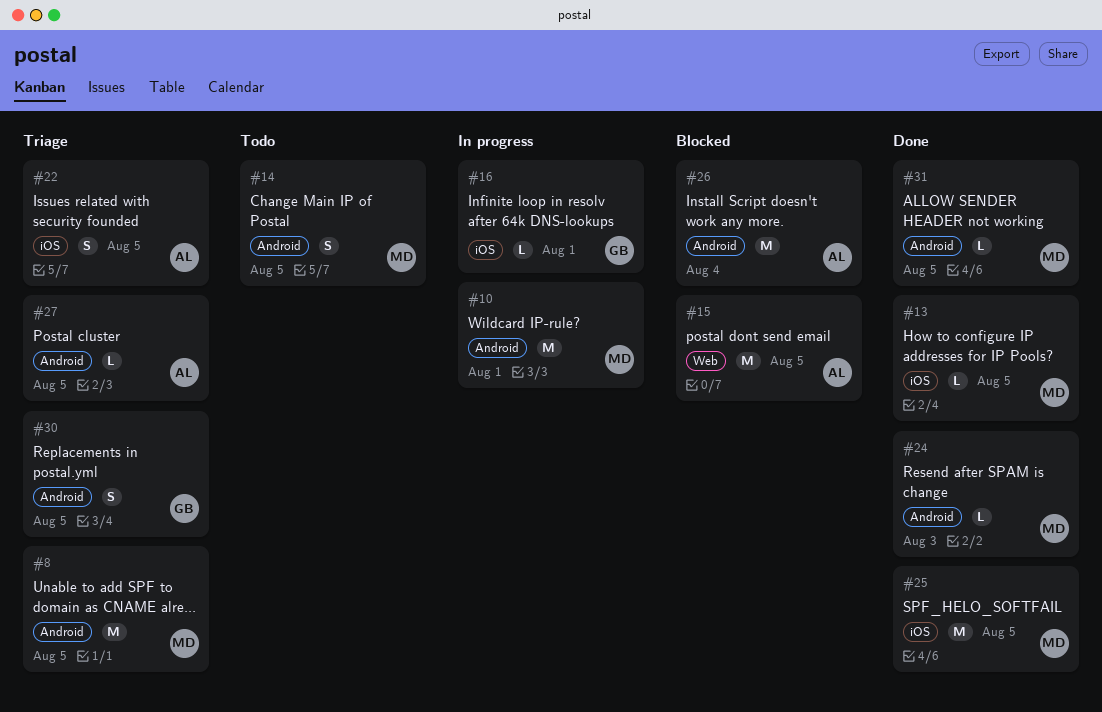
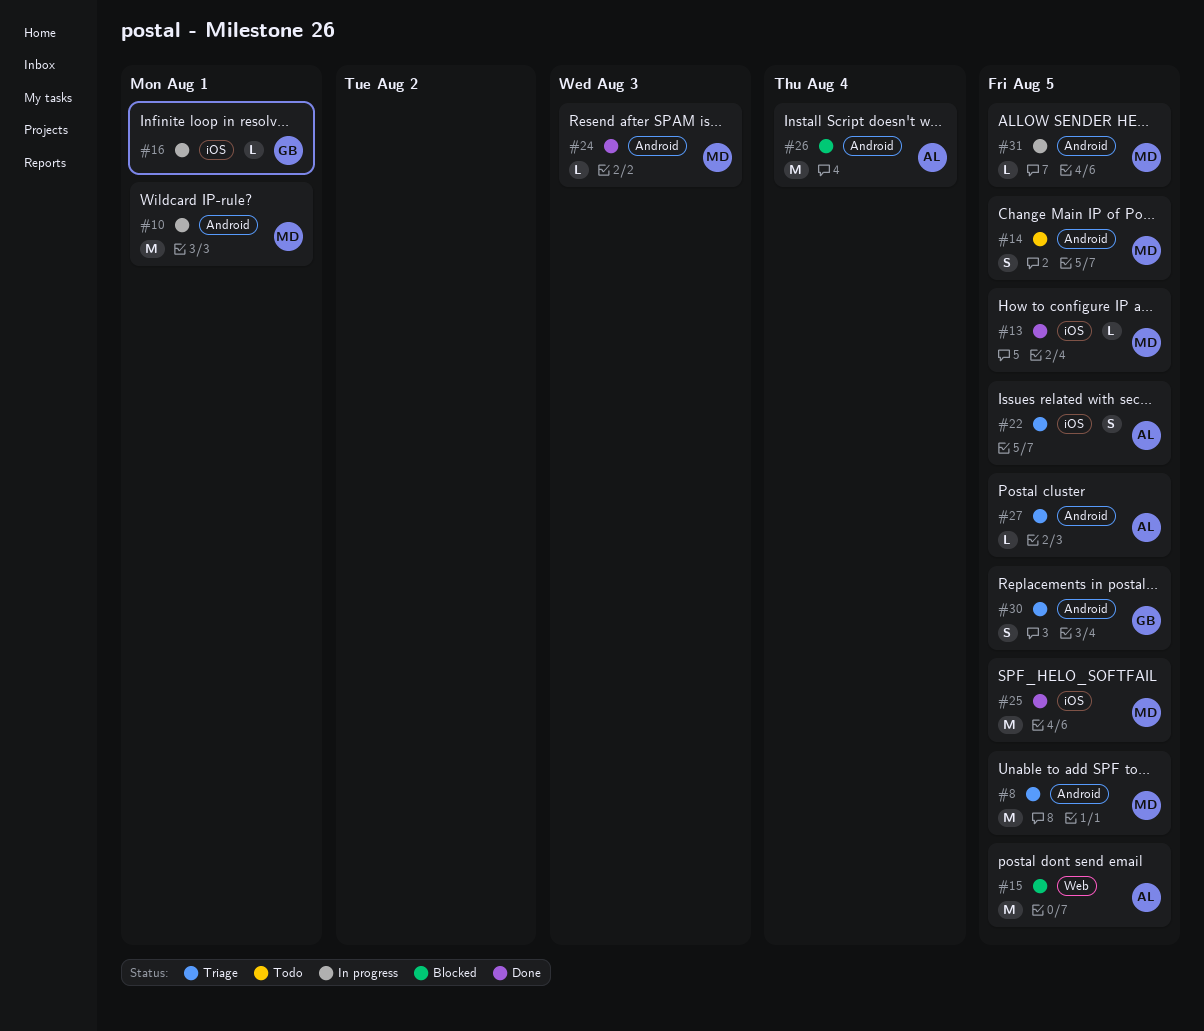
#31, status: Done -> In progress

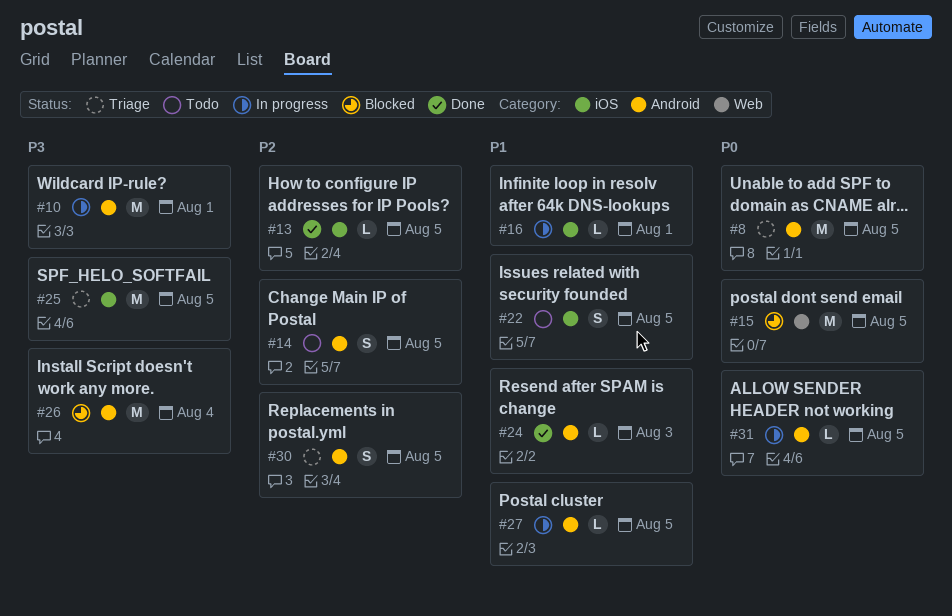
#22, status: Triage -> Todo
#25, status: Done -> Triage
#27, status: Triage -> In progress

